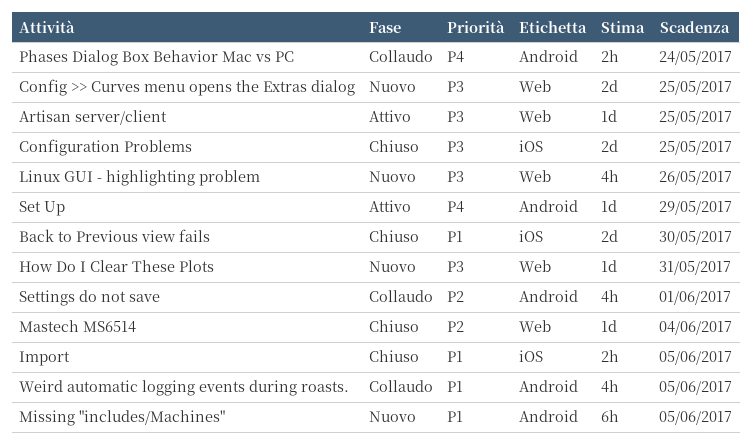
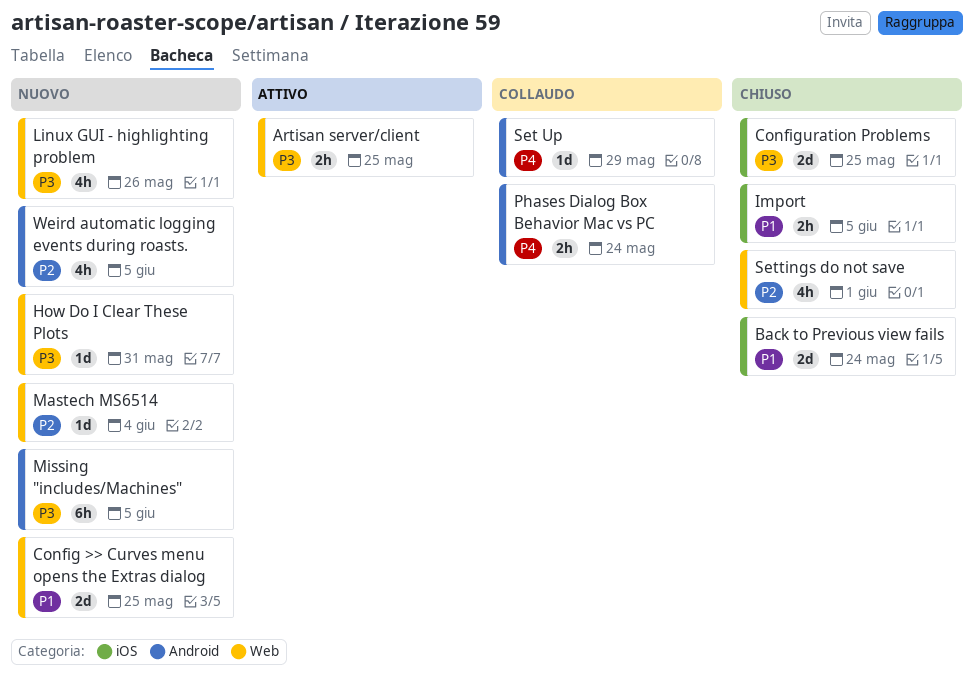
Artisan server/client, estimate: 1d -> 2h
Back to Previous view fails, due: May 30 -> May 24
Config >> Curves menu opens the Extras dialog, priority: P3 -> P1
Mastech MS6514, status: Chiuso -> Nuovo
Missing "includes/Machines", priority: P1 -> P3
Set Up, status: Attivo -> Collaudo
Settings do not save, status: Collaudo -> Chiuso
Settings do not save, label: Android -> Web
Weird automatic logging events during roasts., status: Collaudo -> Nuovo
Weird automatic logging events during roasts., priority: P1 -> P2

